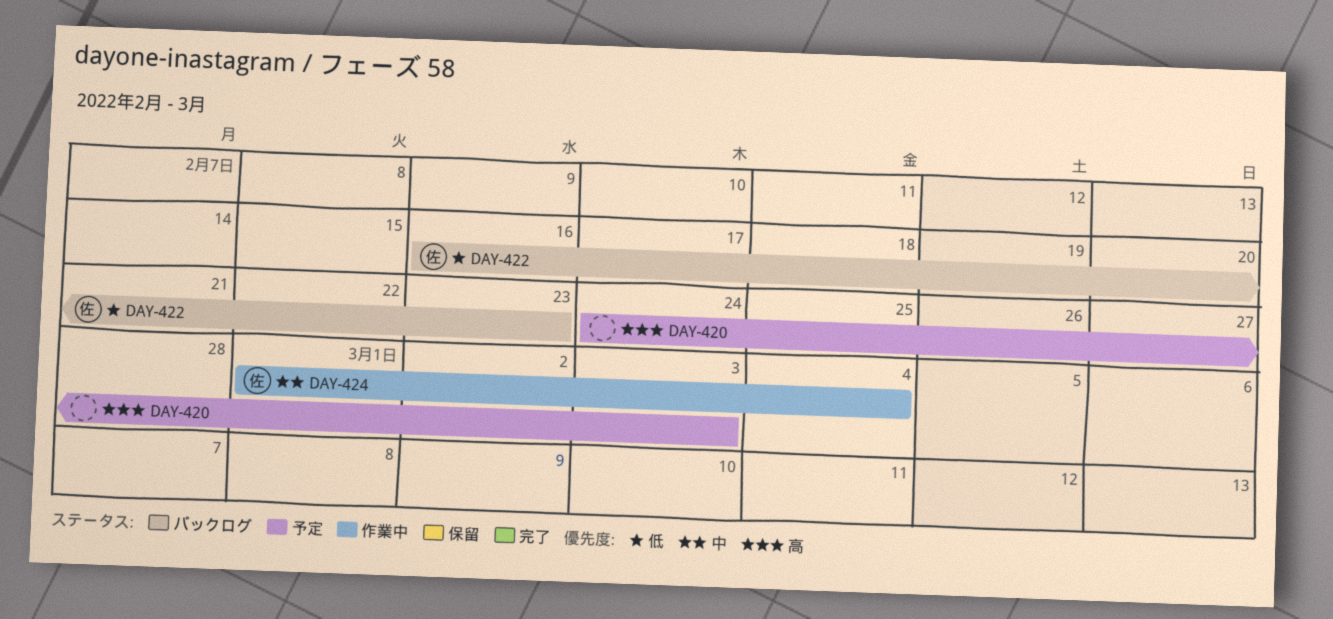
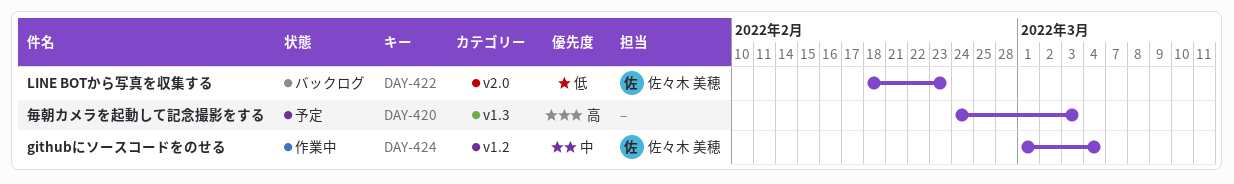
DAY-422, start: Feb 16 -> Feb 18

